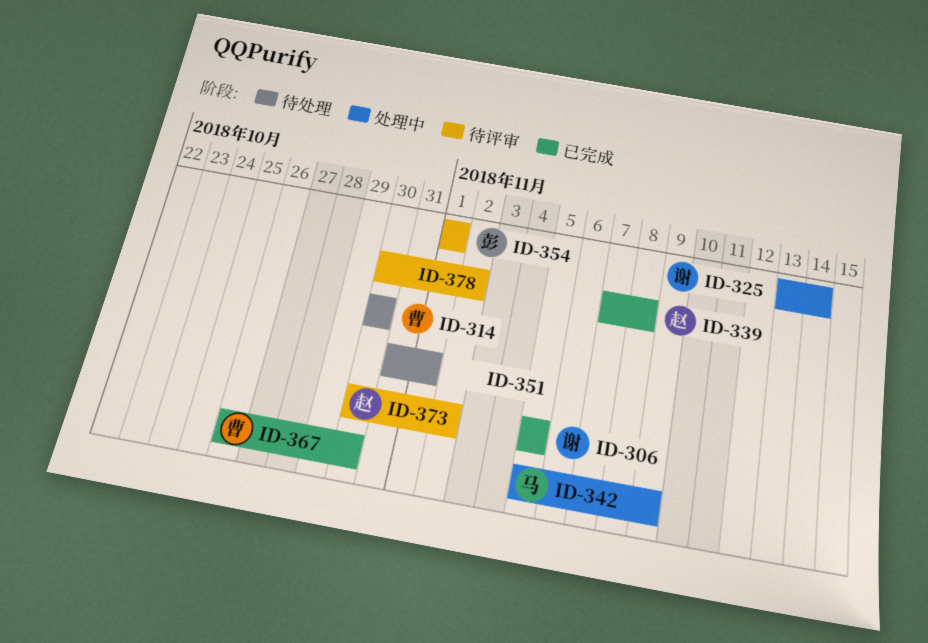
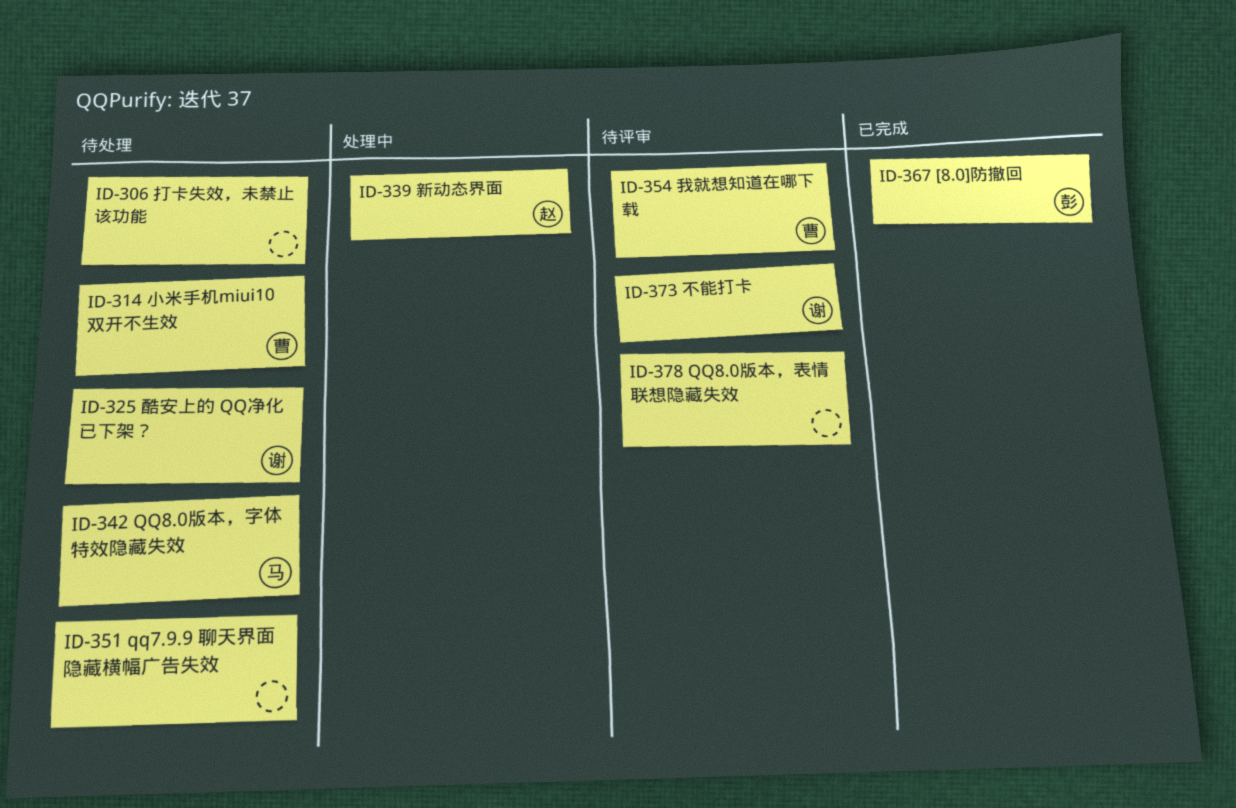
ID-306, status: 已完成 -> 待处理
ID-306, owner: 谢 -> none
ID-325, status: 处理中 -> 待处理
ID-339, status: 已完成 -> 处理中
ID-342, status: 处理中 -> 待处理
ID-354, owner: 彭 -> 曹
ID-367, owner: 曹 -> 彭
ID-373, owner: 赵 -> 谢

